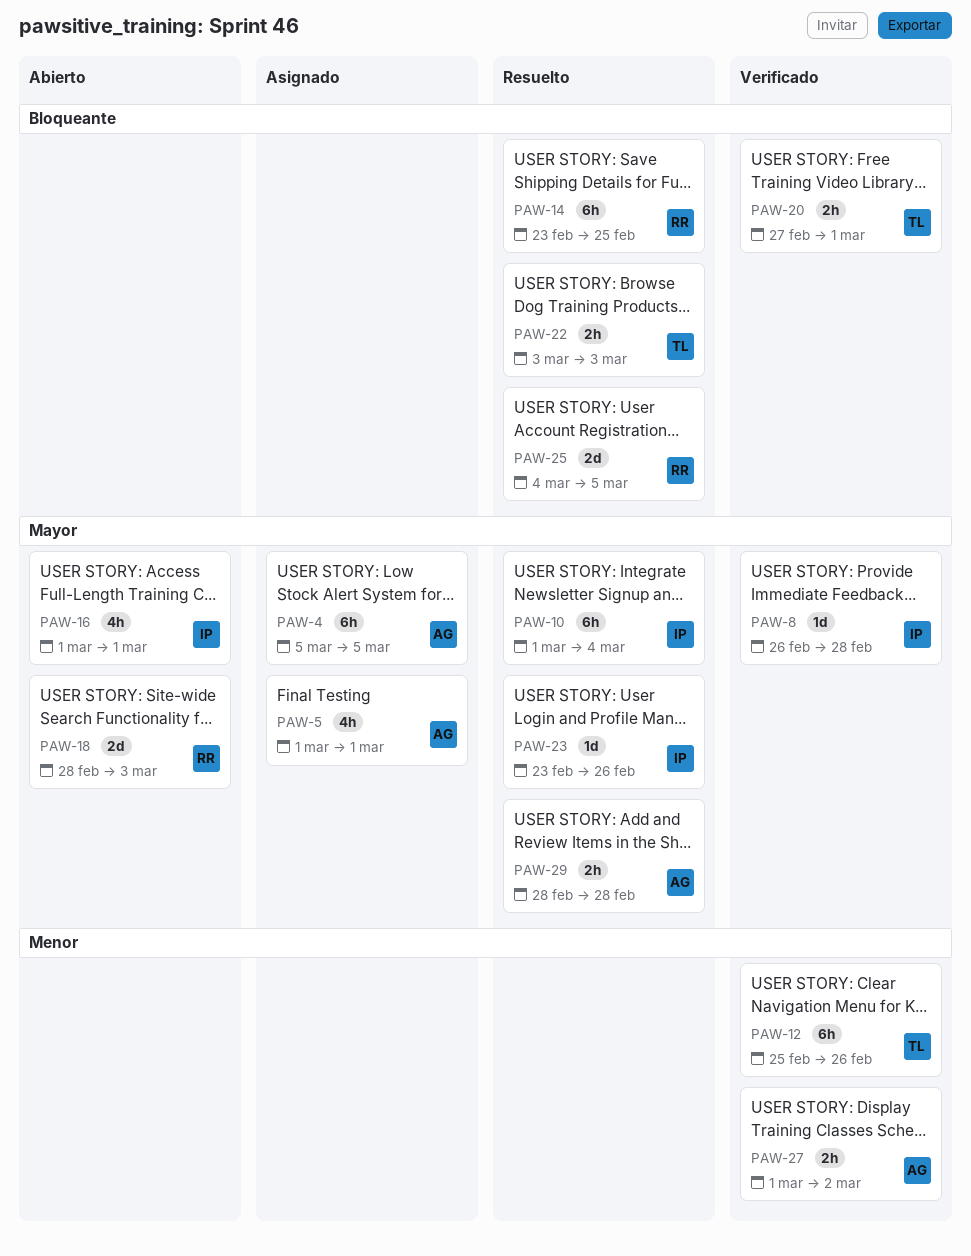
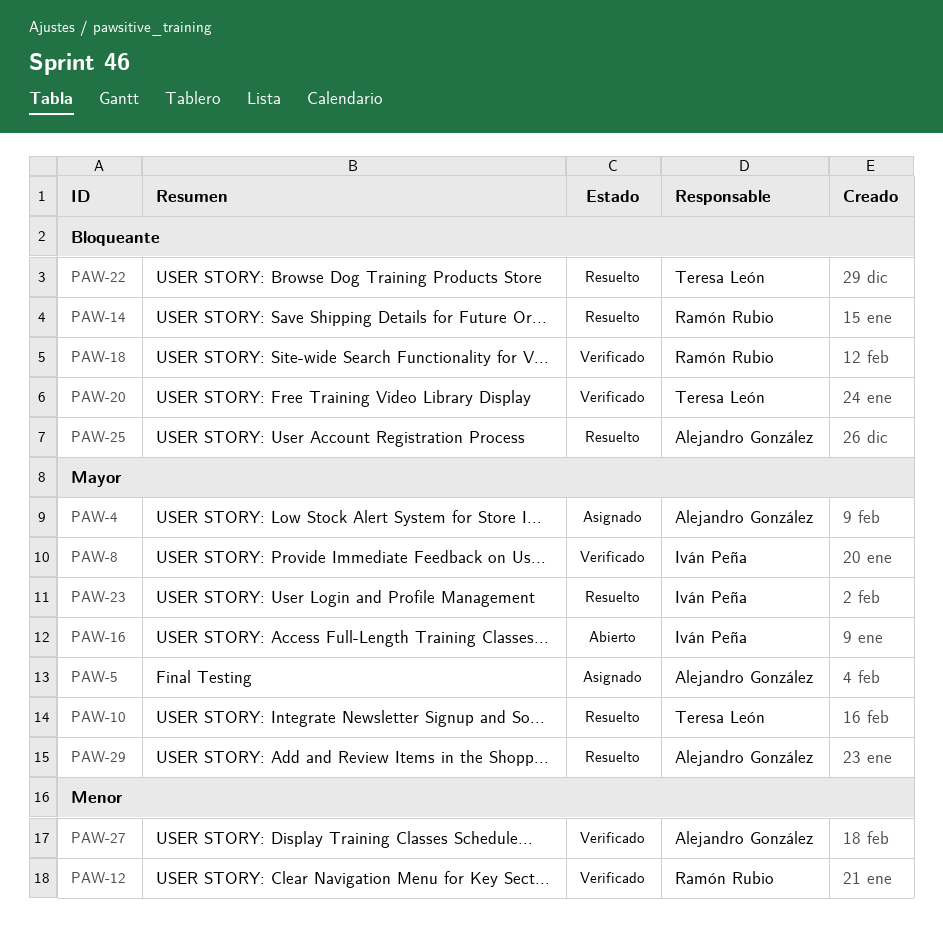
PAW-10, owner: Iván Peña -> Teresa León
PAW-12, owner: Teresa León -> Ramón Rubio
PAW-18, status: Abierto -> Verificado
PAW-18, priority: Mayor -> Bloqueante
PAW-25, owner: Ramón Rubio -> Alejandro González

